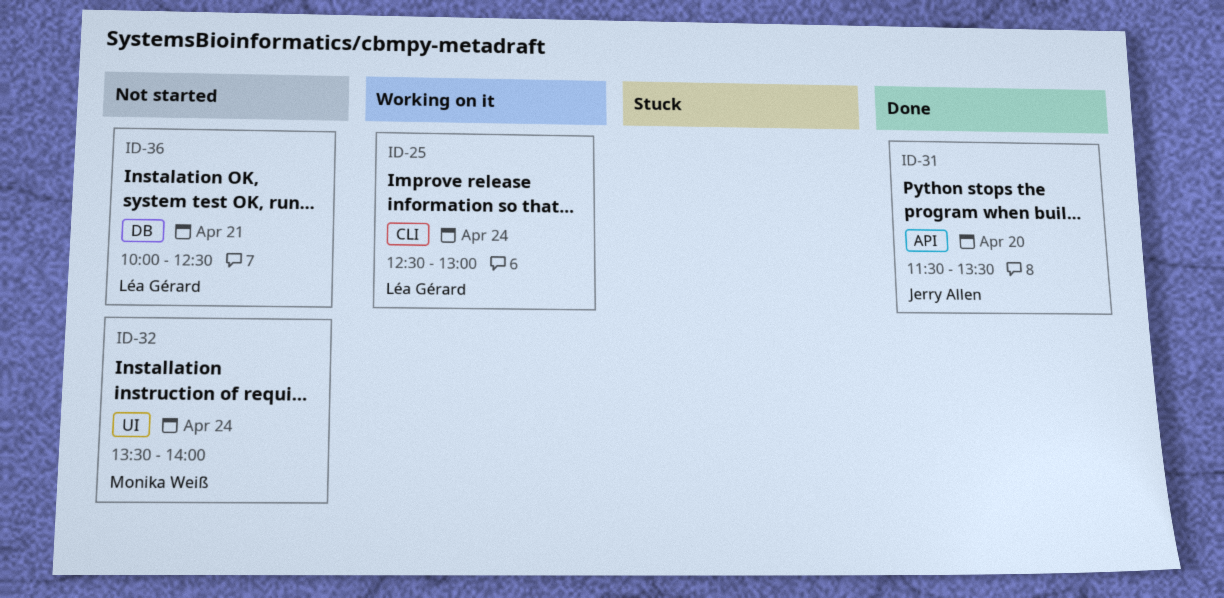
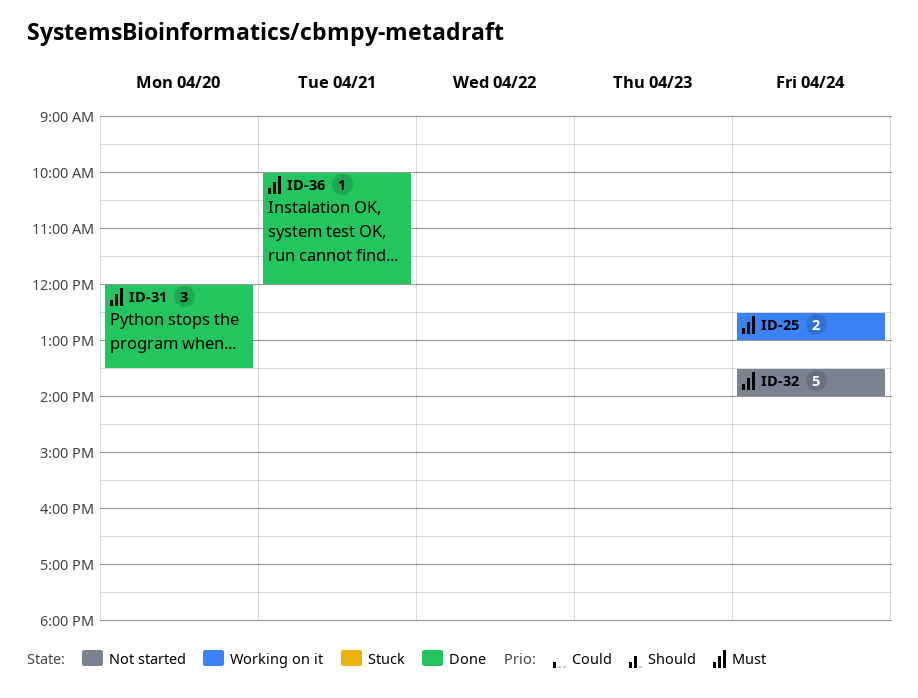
ID-31, begins: 11:30 -> 12:00
ID-36, status: Not started -> Done
ID-36, ends: 12:30 -> 12:00

